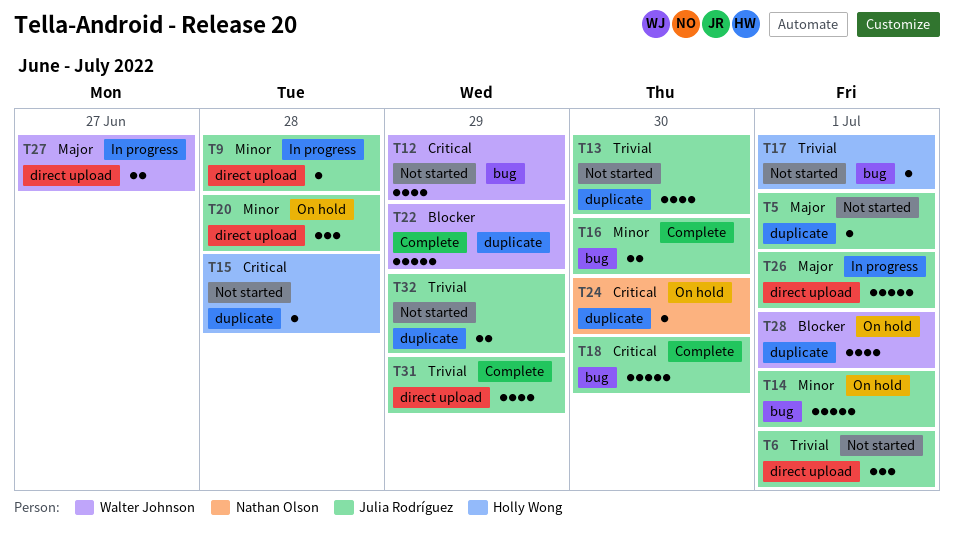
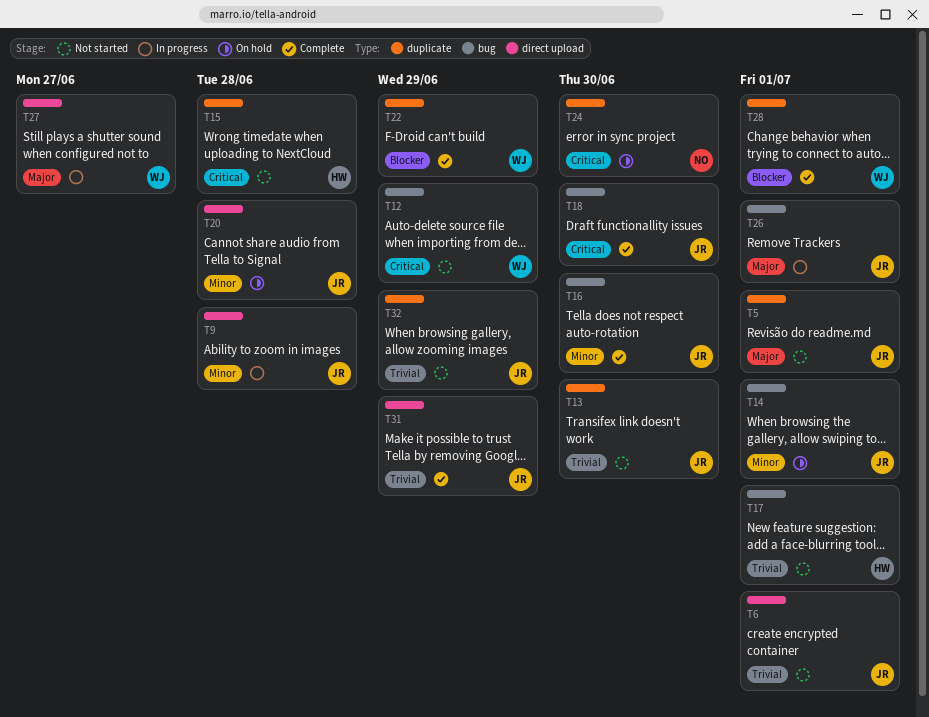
T26, label: direct upload -> bug
T28, status: On hold -> Complete

